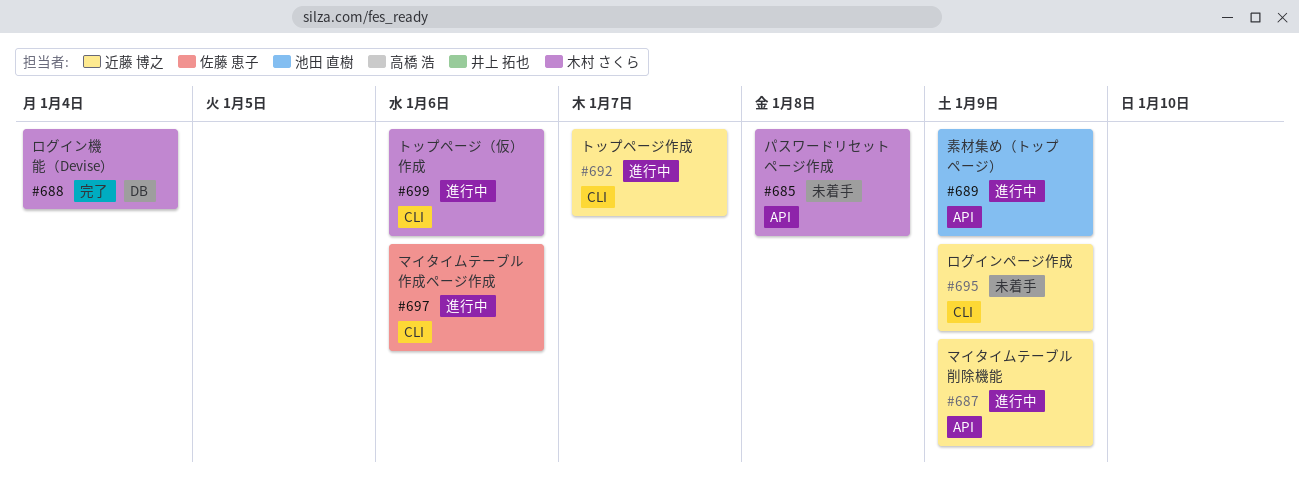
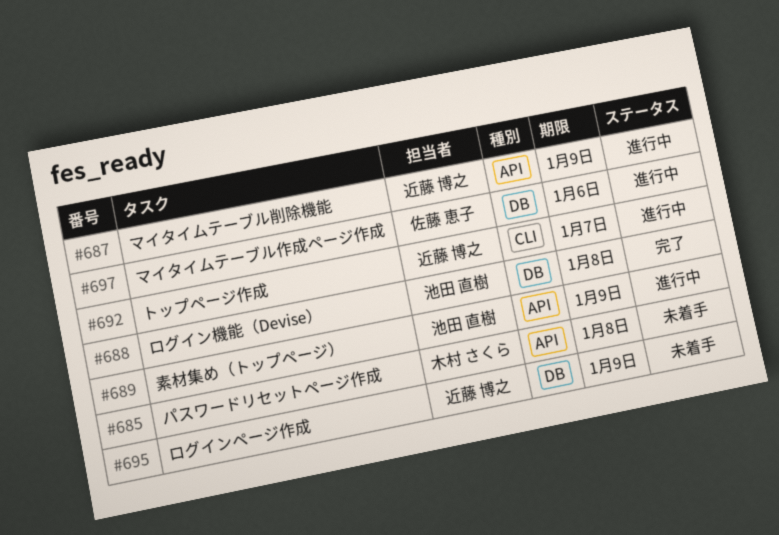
#688, owner: 木村 さくら -> 池田 直樹
#688, due: Jan 4 -> Jan 8
#695, label: CLI -> DB
#697, label: CLI -> DB
#699: present -> none

